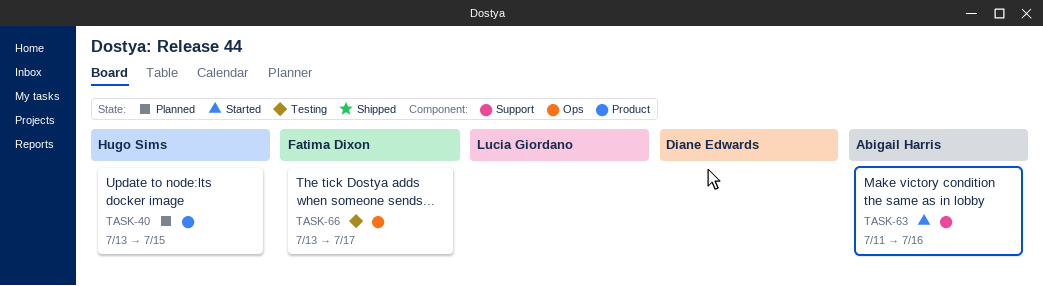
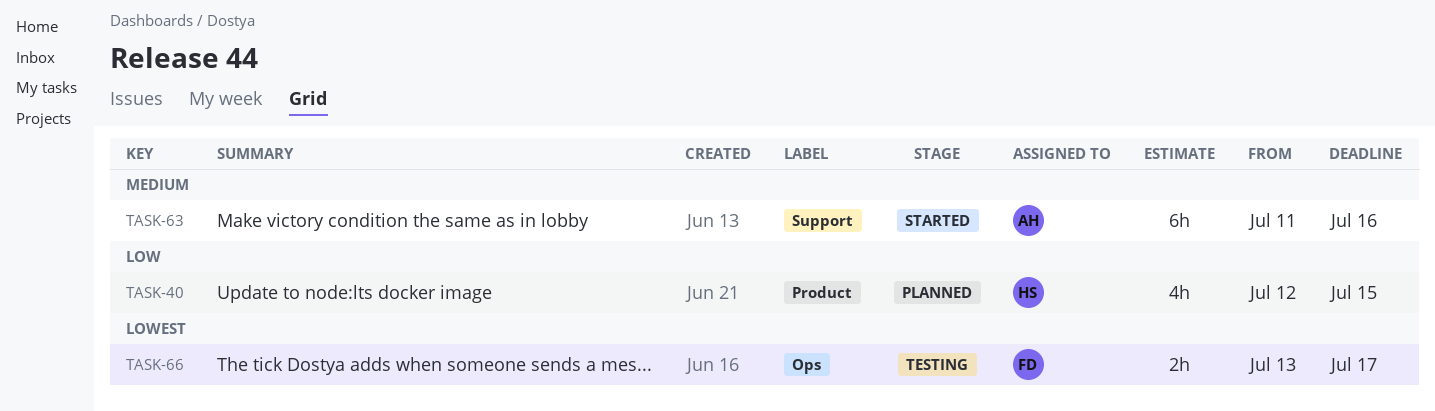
TASK-40, start: Jul 13 -> Jul 12

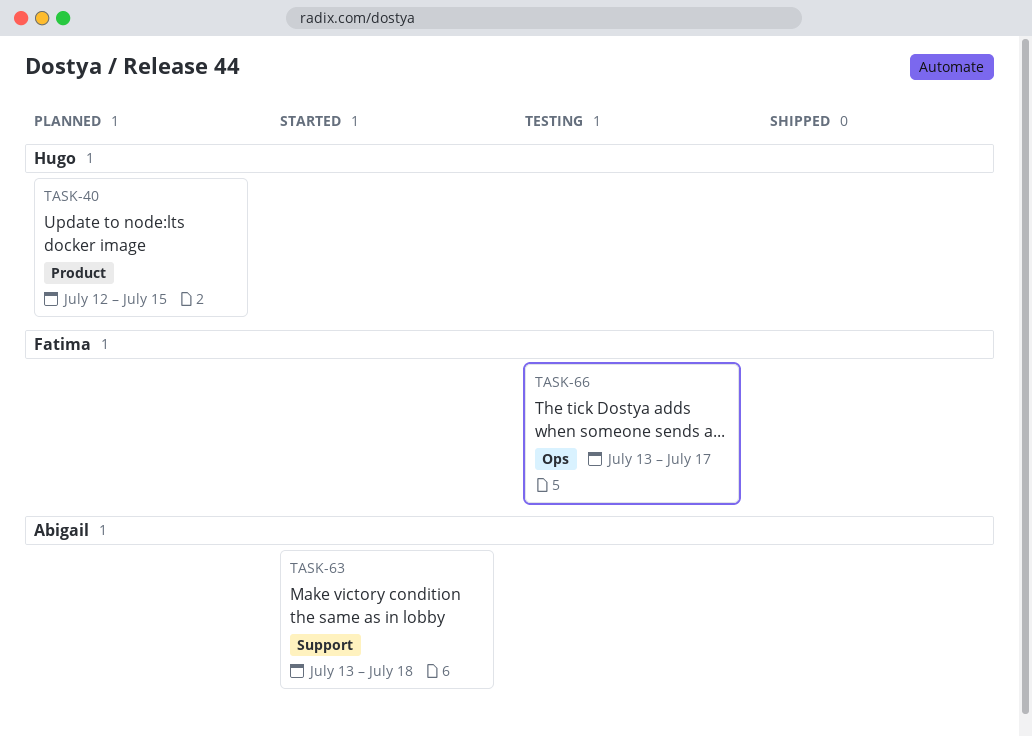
TASK-63, start: Jul 11 -> Jul 13
TASK-63, due: Jul 16 -> Jul 18

